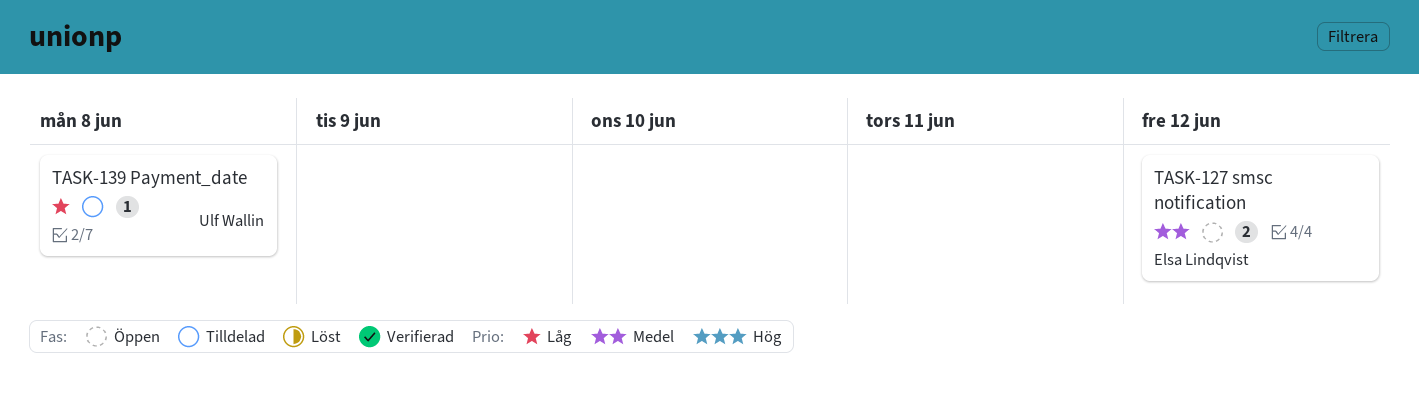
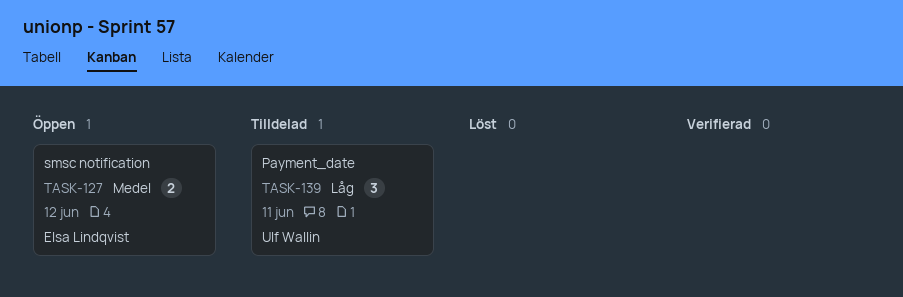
TASK-139, estimate: 1 -> 3
TASK-139, due: Jun 8 -> Jun 11

